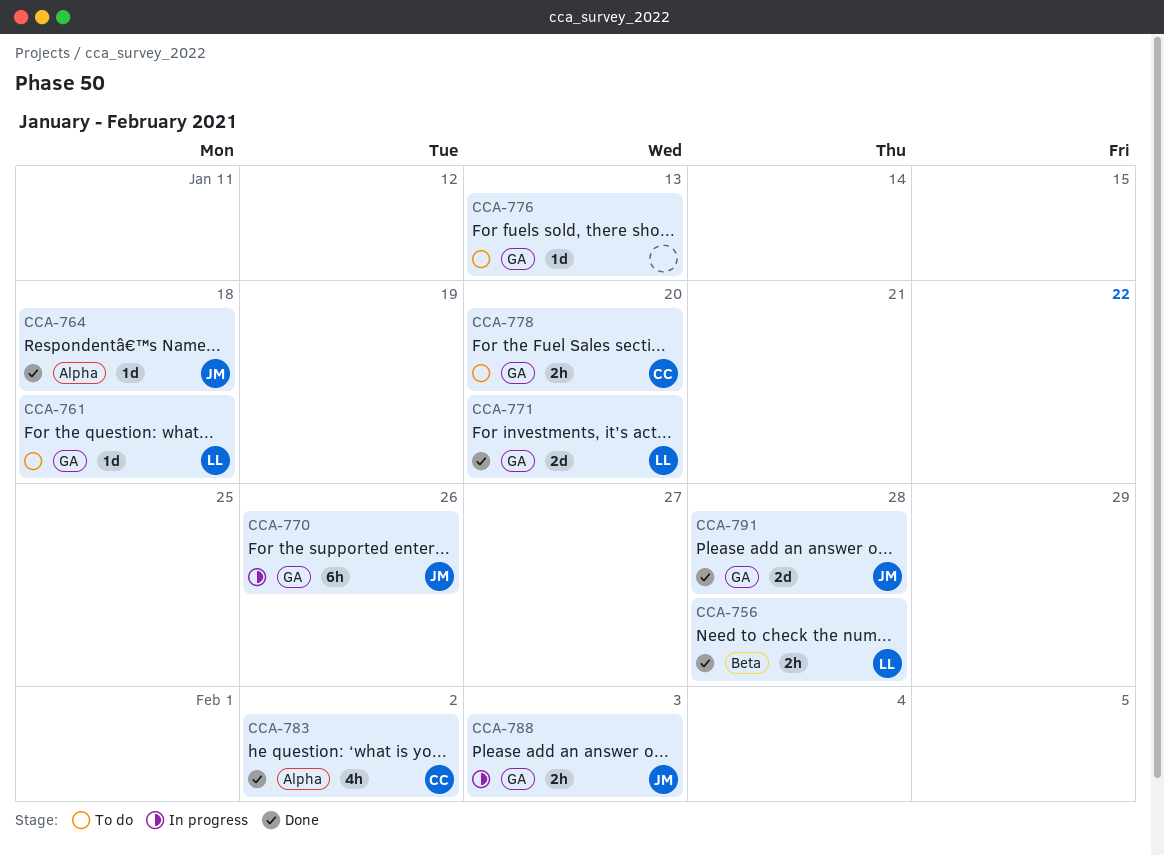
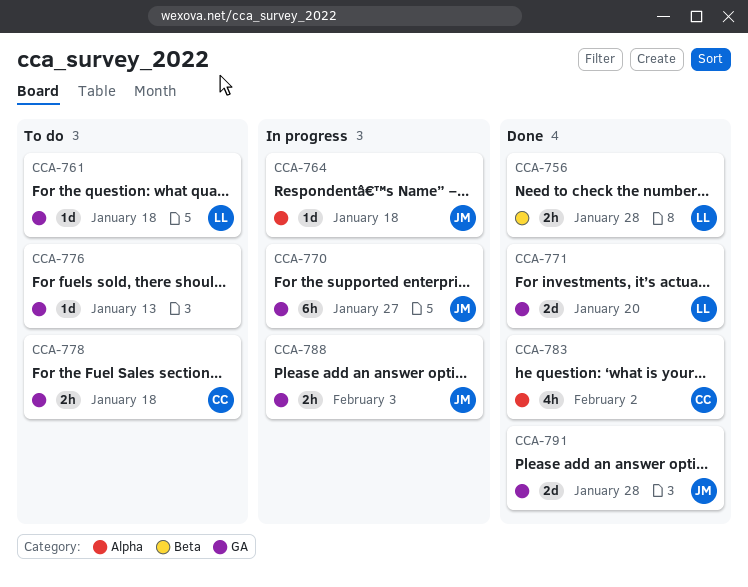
CCA-764, status: Done -> In progress
CCA-770, due: Jan 26 -> Jan 27
CCA-778, due: Jan 20 -> Jan 18

